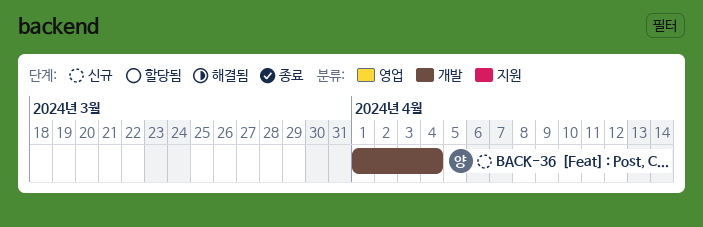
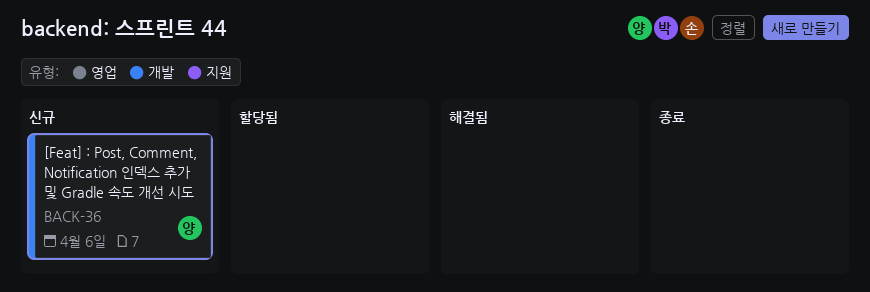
BACK-36, due: Apr 4 -> Apr 6

